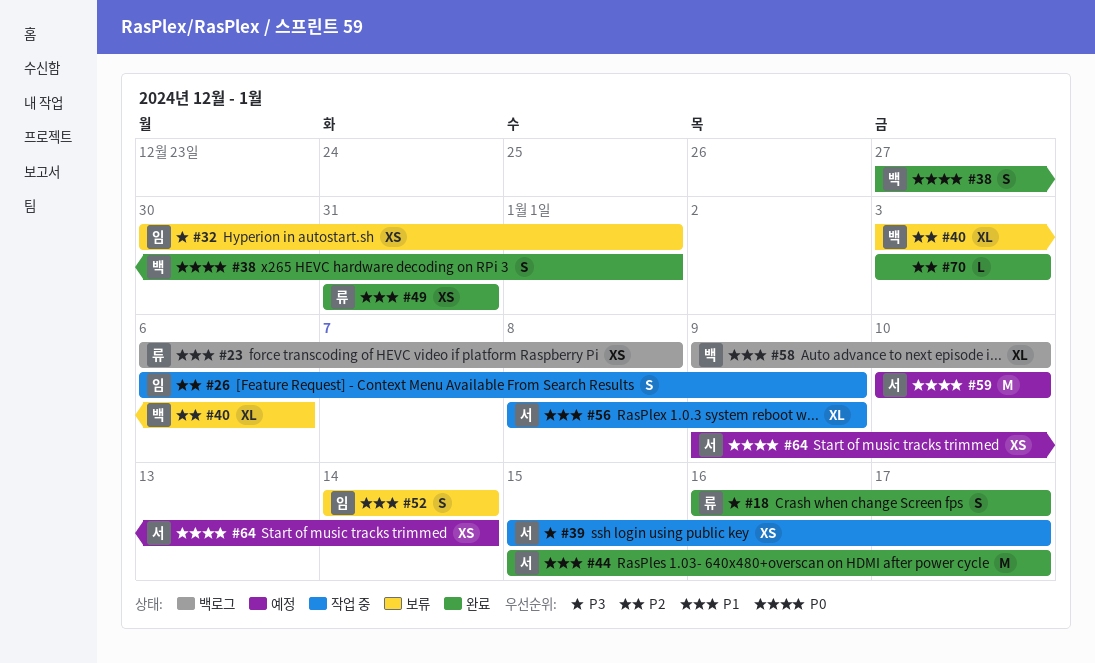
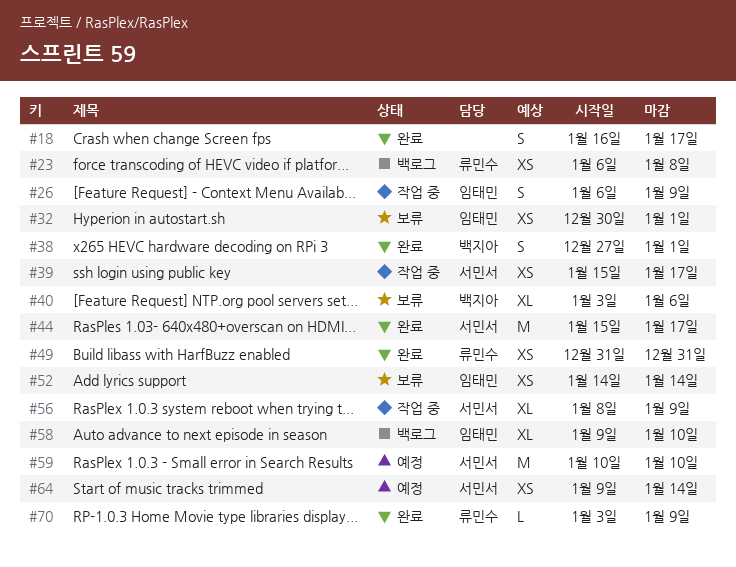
#18, owner: 류민수 -> none
#52, estimate: S -> XS
#58, owner: 백지아 -> 임태민
#70, owner: none -> 류민수
#70, due: Jan 3 -> Jan 9

